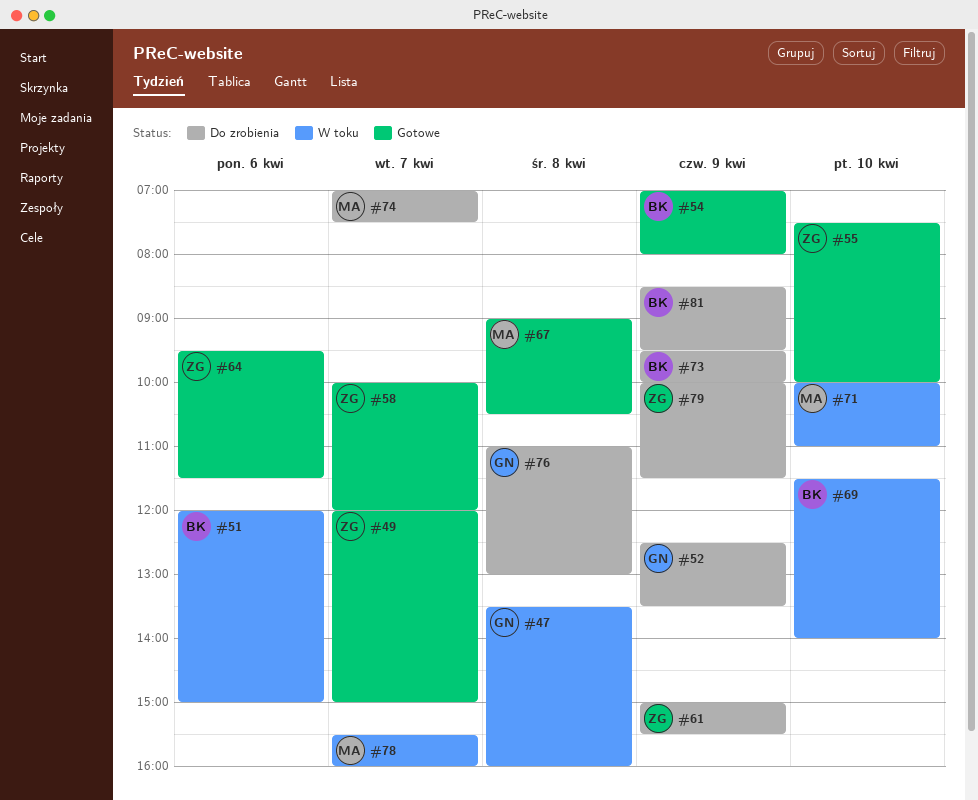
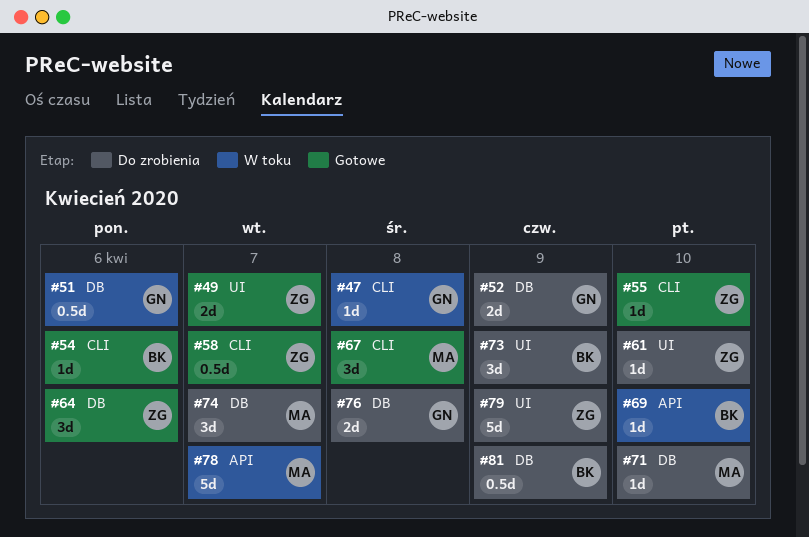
#51, owner: BK -> GN
#54, day: Apr 9 -> Apr 6
#61, day: Apr 9 -> Apr 10
#71, status: W toku -> Do zrobienia

